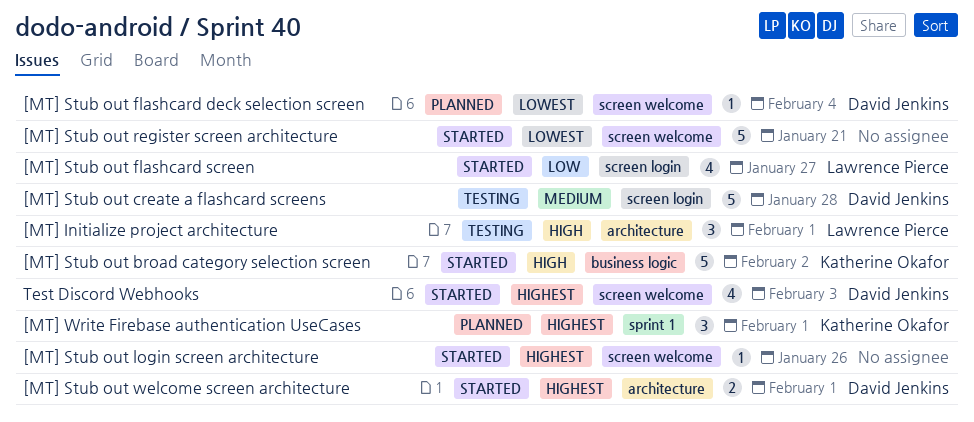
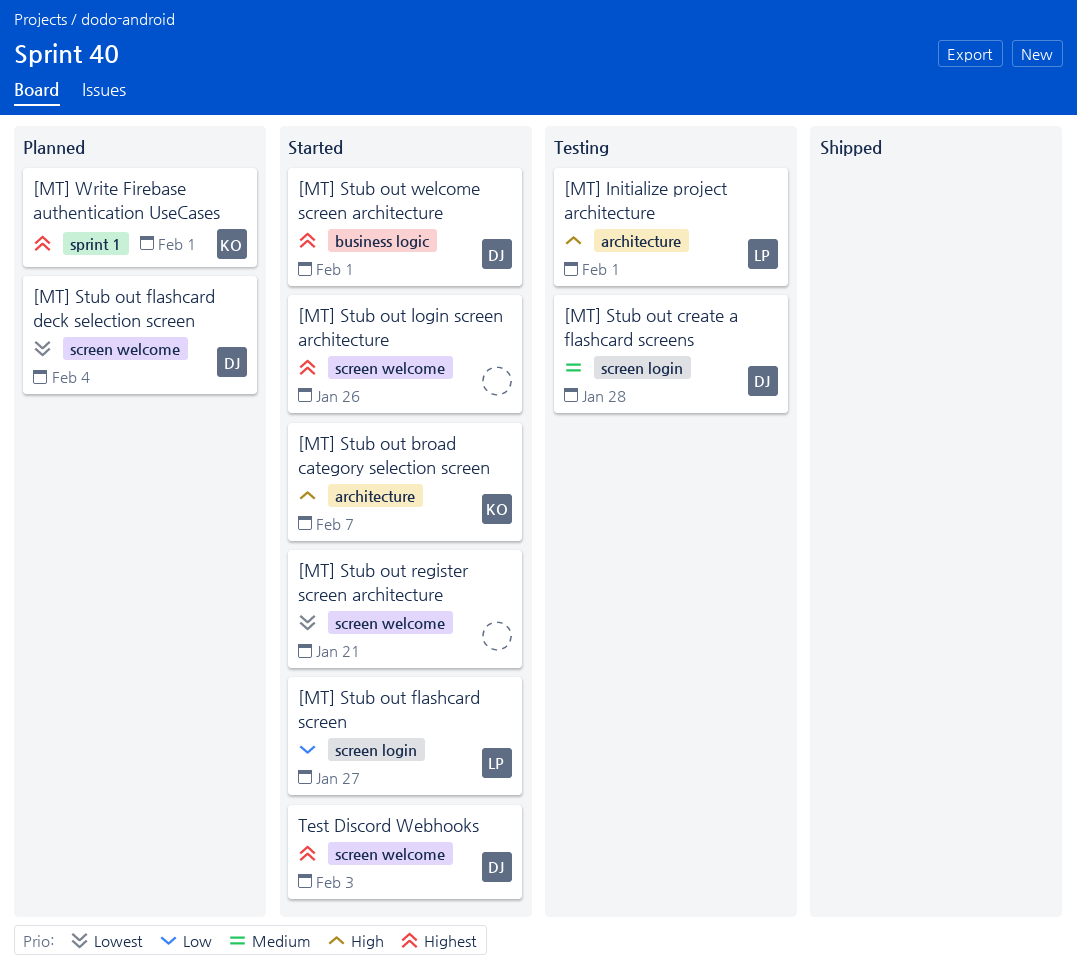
[MT] Stub out broad category selection screen, label: business logic -> architecture
[MT] Stub out broad category selection screen, due: Feb 2 -> Feb 7
[MT] Stub out welcome screen architecture, label: architecture -> business logic

